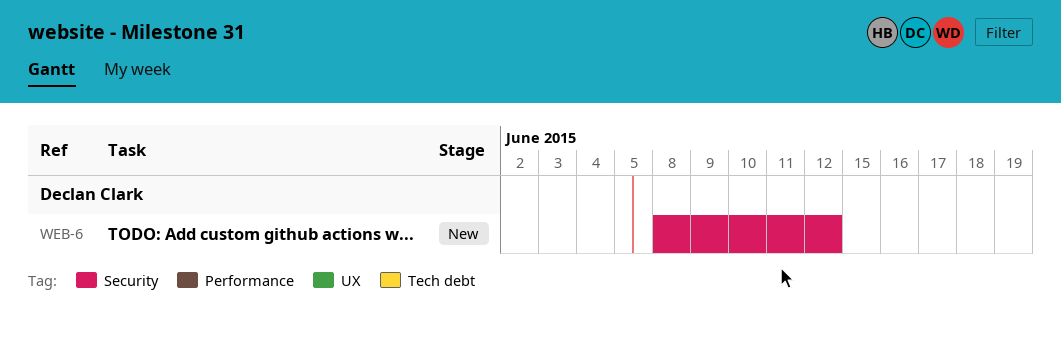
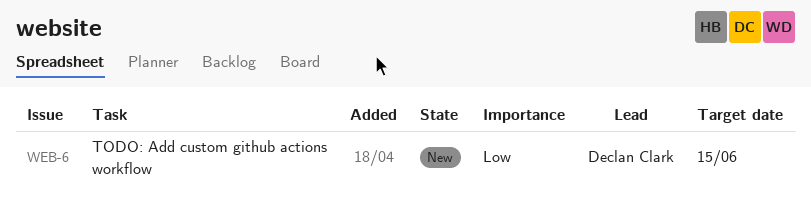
WEB-6, due: Jun 12 -> Jun 15

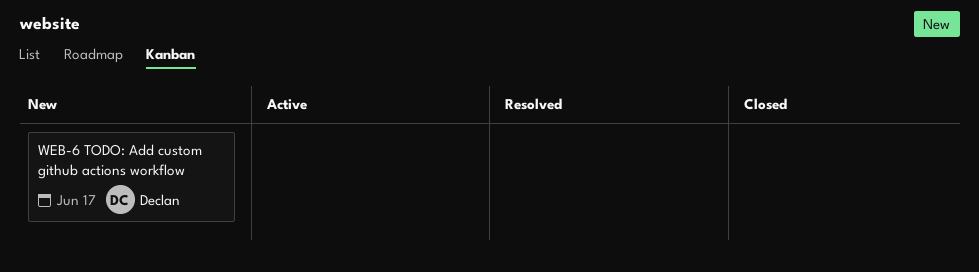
WEB-6, due: Jun 15 -> Jun 17

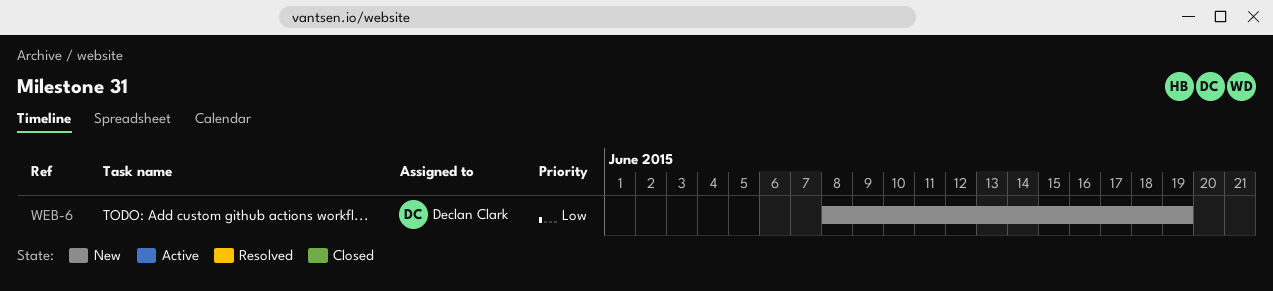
WEB-6, due: Jun 17 -> Jun 19

